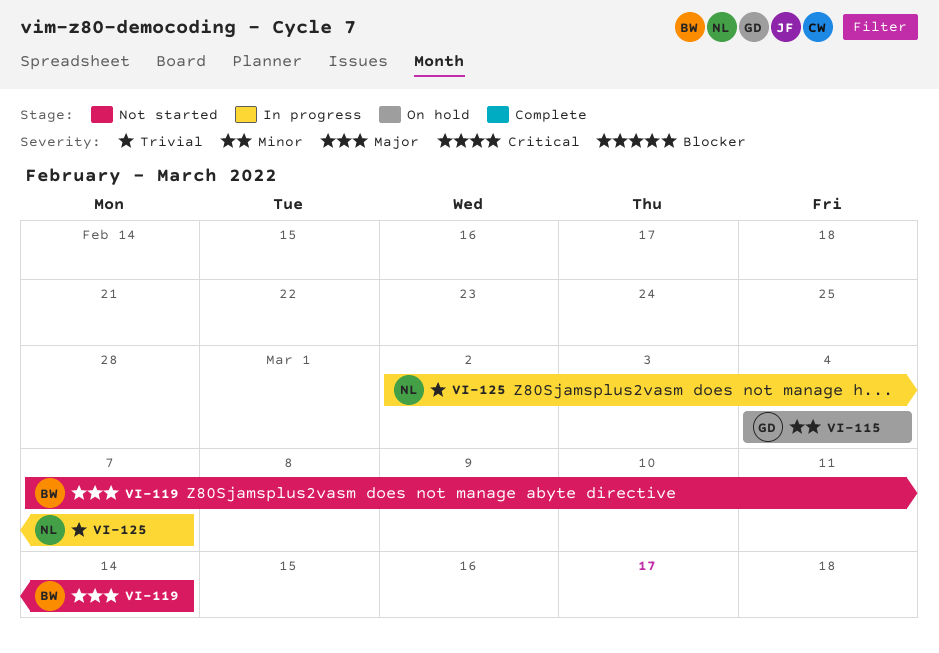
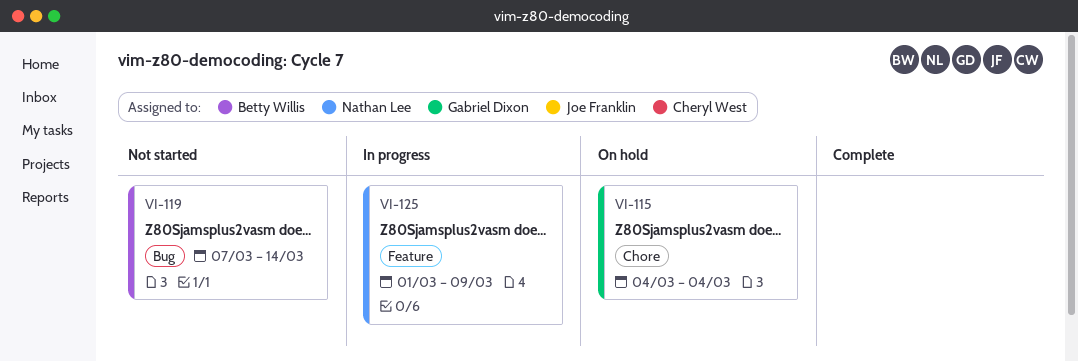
VI-125, start: Mar 2 -> Mar 1
VI-125, due: Mar 7 -> Mar 9

